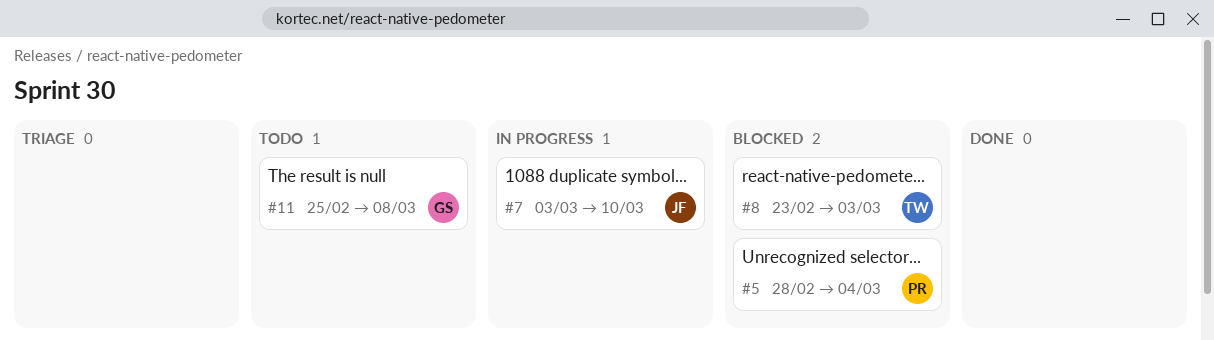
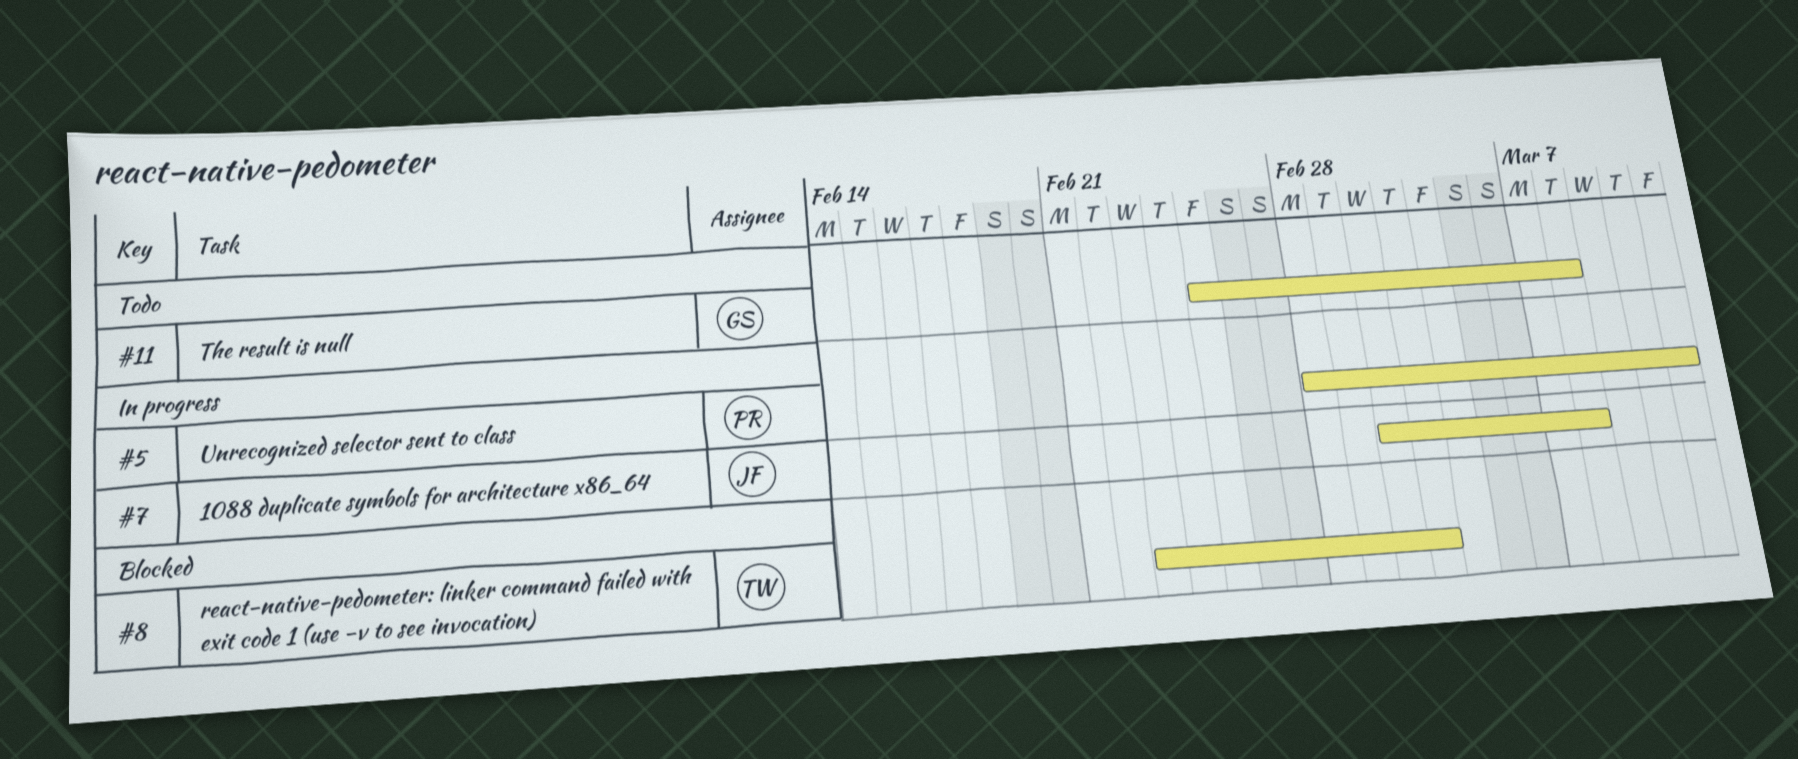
#5, status: Blocked -> In progress
#5, due: Mar 4 -> Mar 11
#7, start: Mar 3 -> Mar 2
#7, due: Mar 10 -> Mar 8

